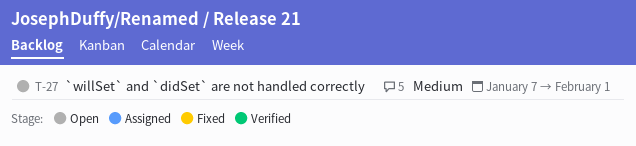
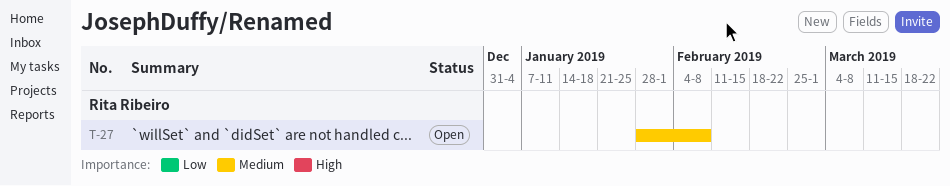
T-27, start: Jan 7 -> Jan 28
T-27, due: Feb 1 -> Feb 8

